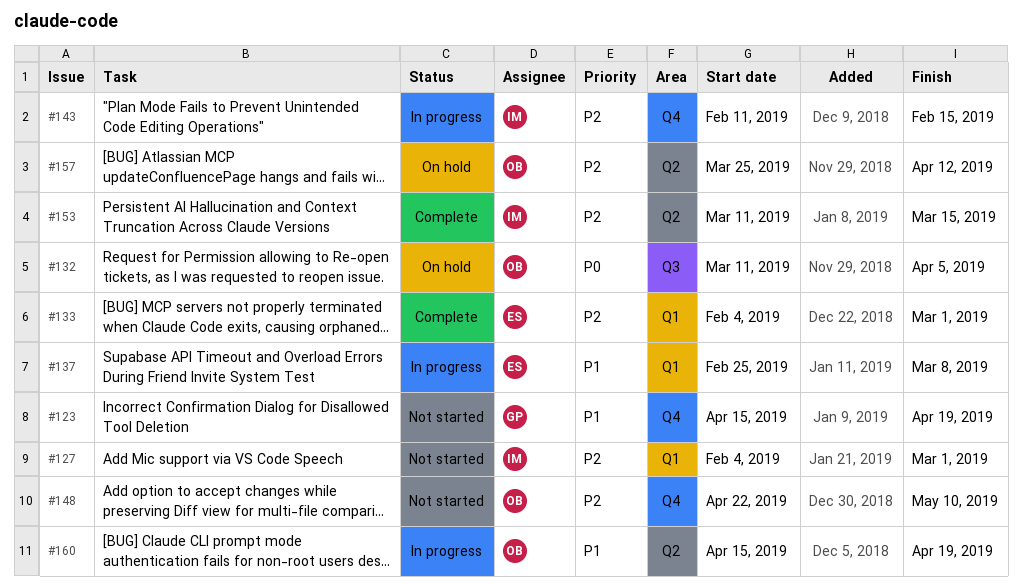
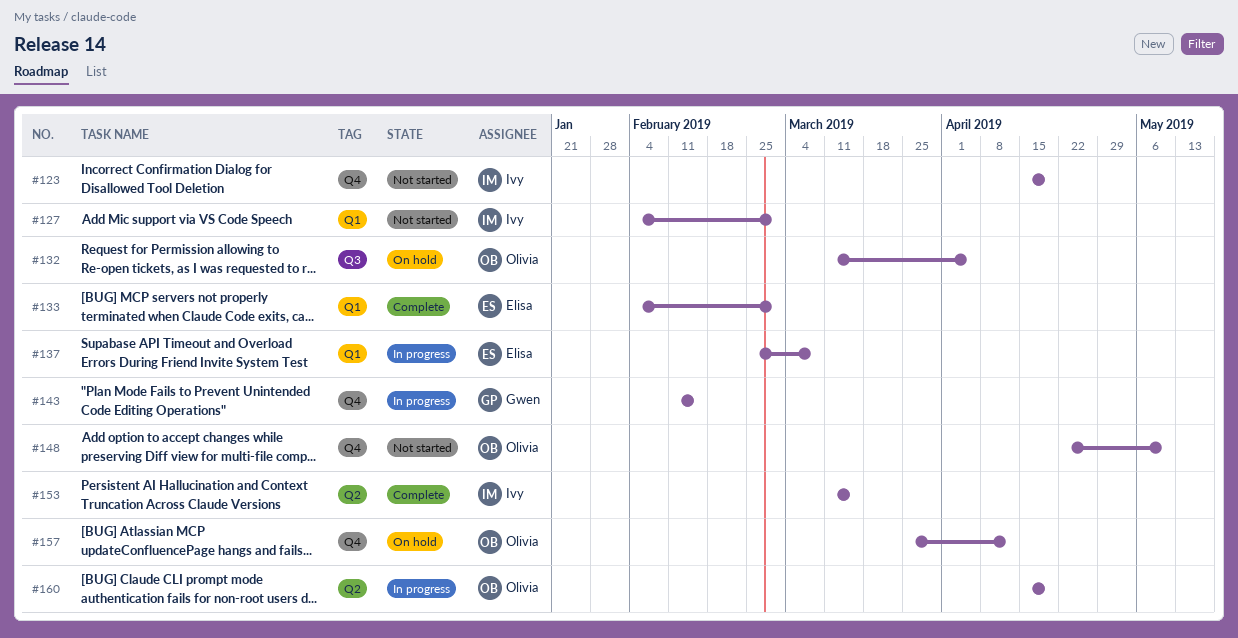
#123, owner: Gwen -> Ivy
#143, owner: Ivy -> Gwen
#157, label: Q2 -> Q4

